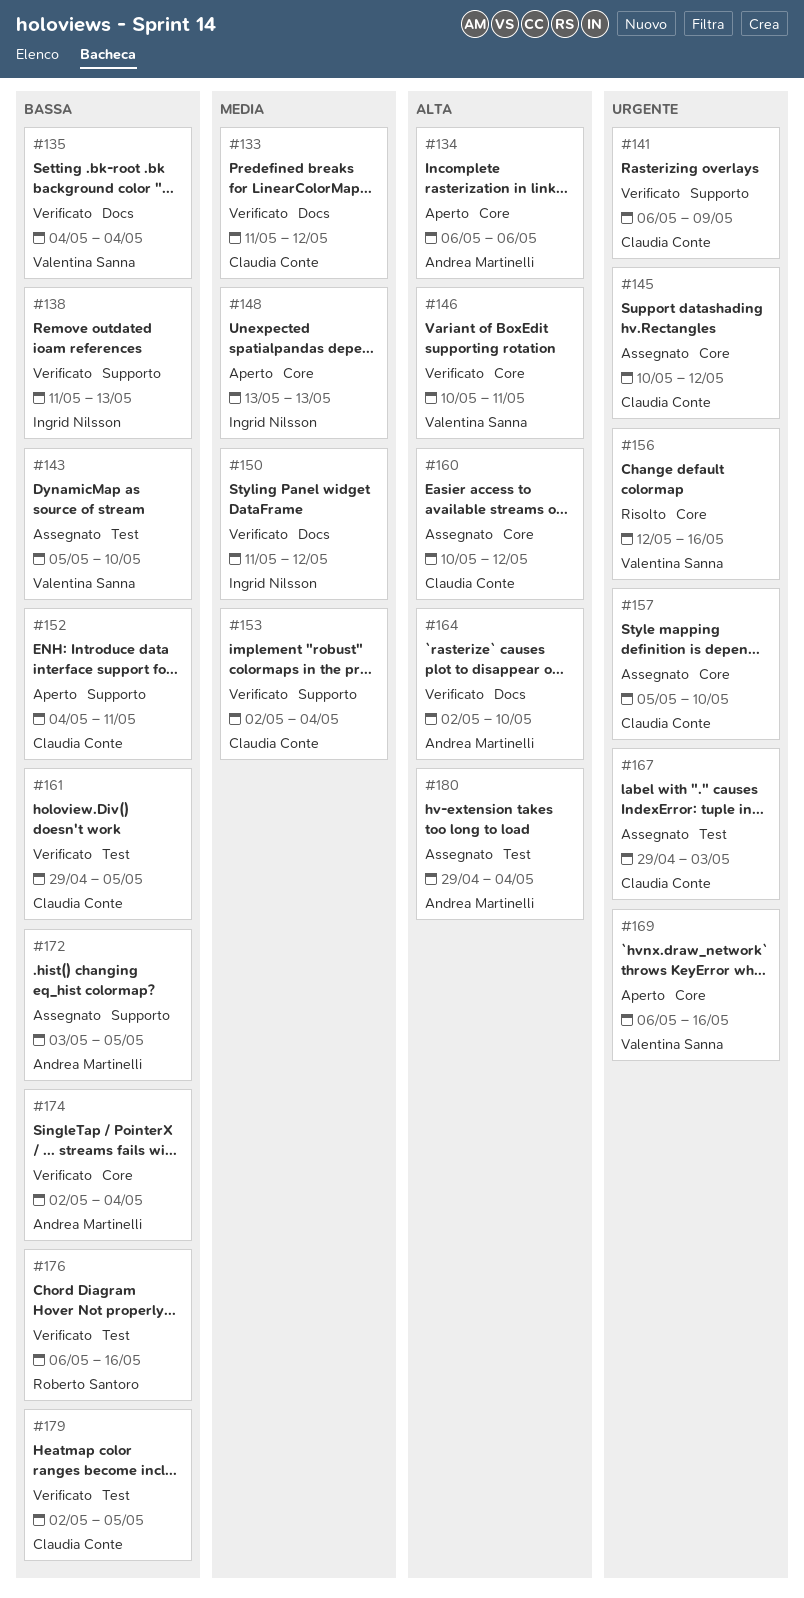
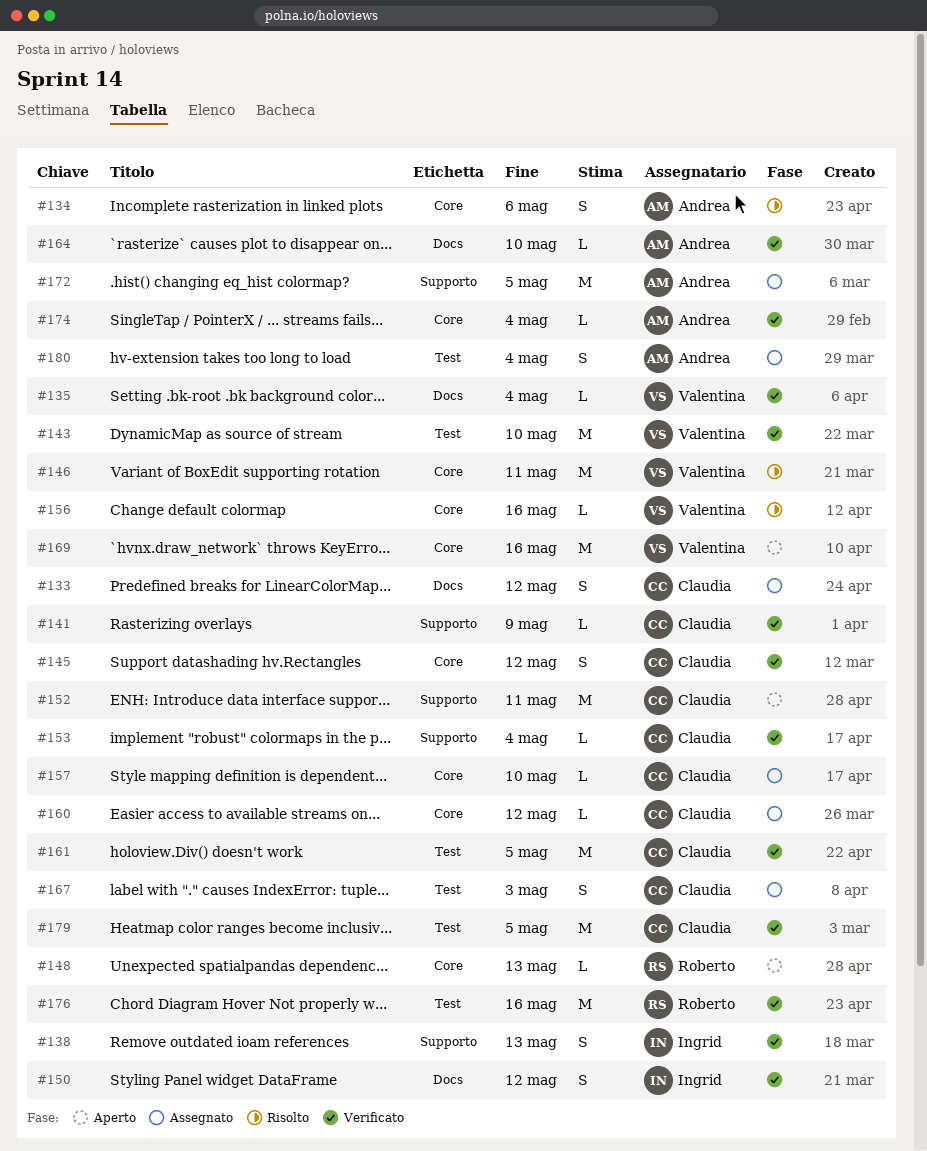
#133, status: Verificato -> Assegnato
#134, status: Aperto -> Risolto
#143, status: Assegnato -> Verificato
#145, status: Assegnato -> Verificato
#146, status: Verificato -> Risolto
#148, owner: Ingrid Nilsson -> Roberto Santoro

